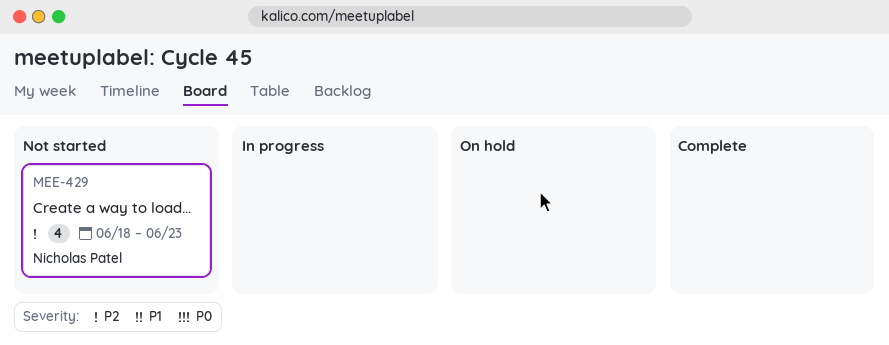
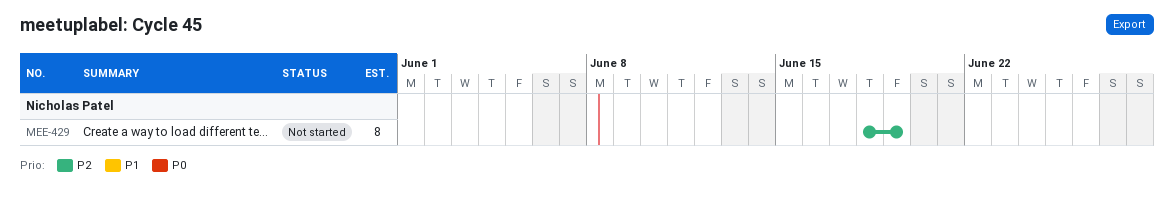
MEE-429, estimate: 4 -> 8
MEE-429, due: Jun 23 -> Jun 19

